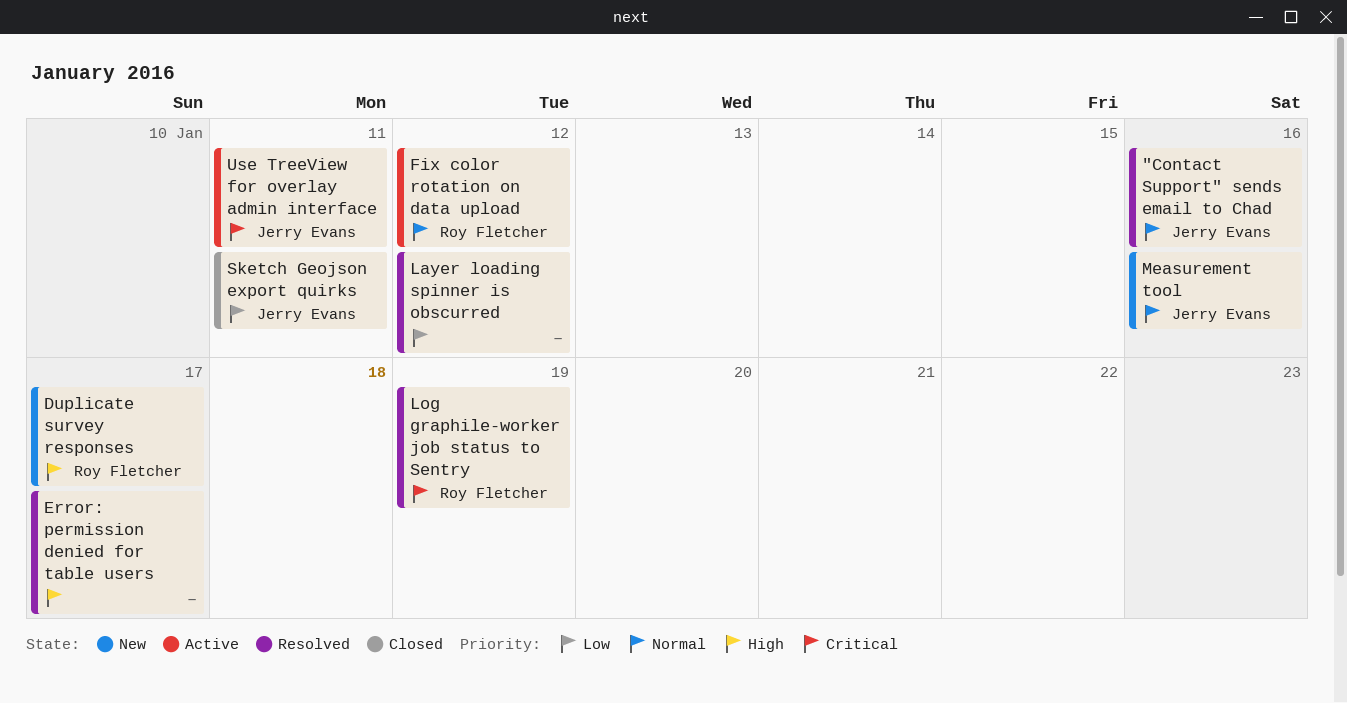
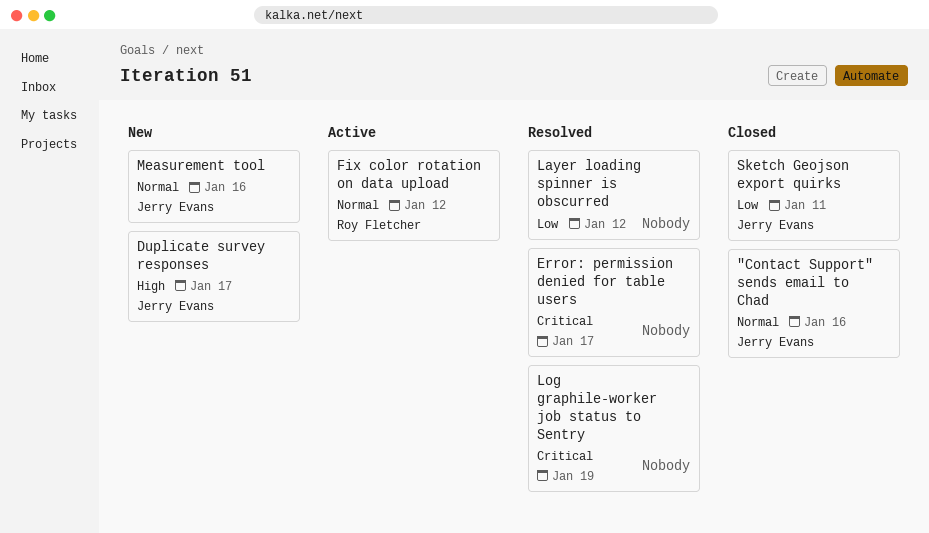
"Contact Support" sends email to Chad, status: Resolved -> Closed
Duplicate survey responses, owner: Roy Fletcher -> Jerry Evans
Error: permission denied for table users, priority: High -> Critical
Log graphile-worker job status to Sentry, owner: Roy Fletcher -> none
Use TreeView for overlay admin interface: present -> none

